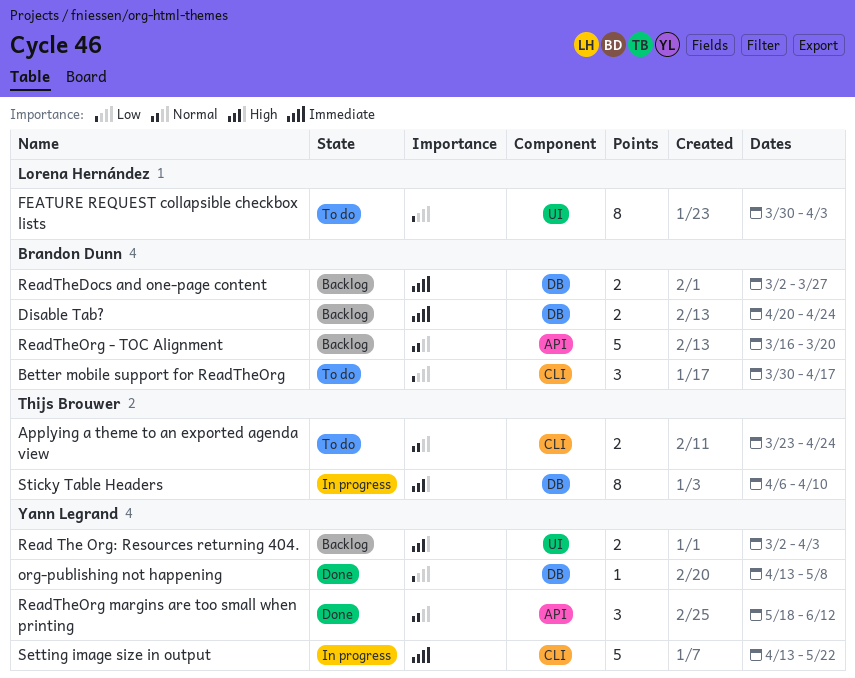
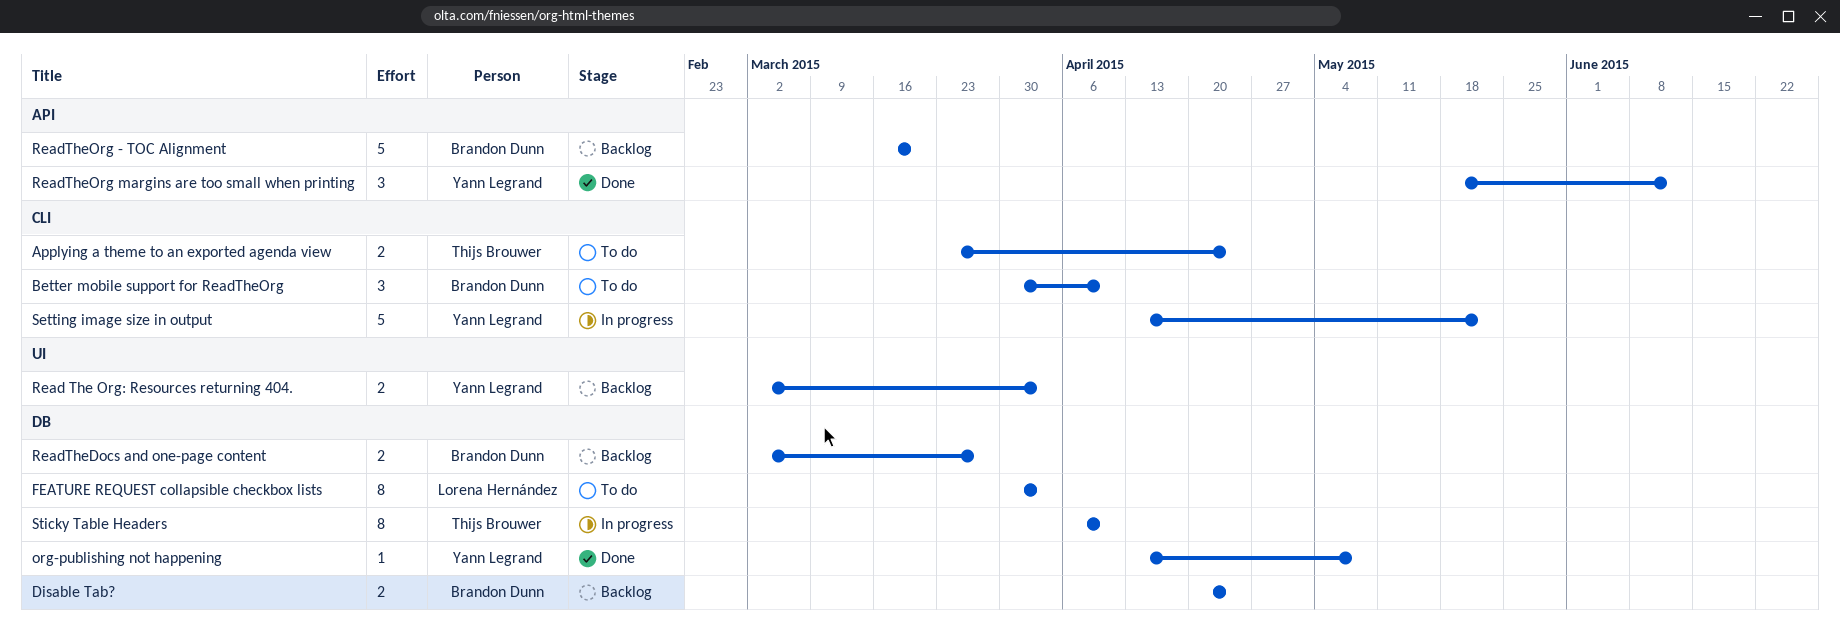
Better mobile support for ReadTheOrg, due: Apr 17 -> Apr 10
FEATURE REQUEST collapsible checkbox lists, label: UI -> DB

